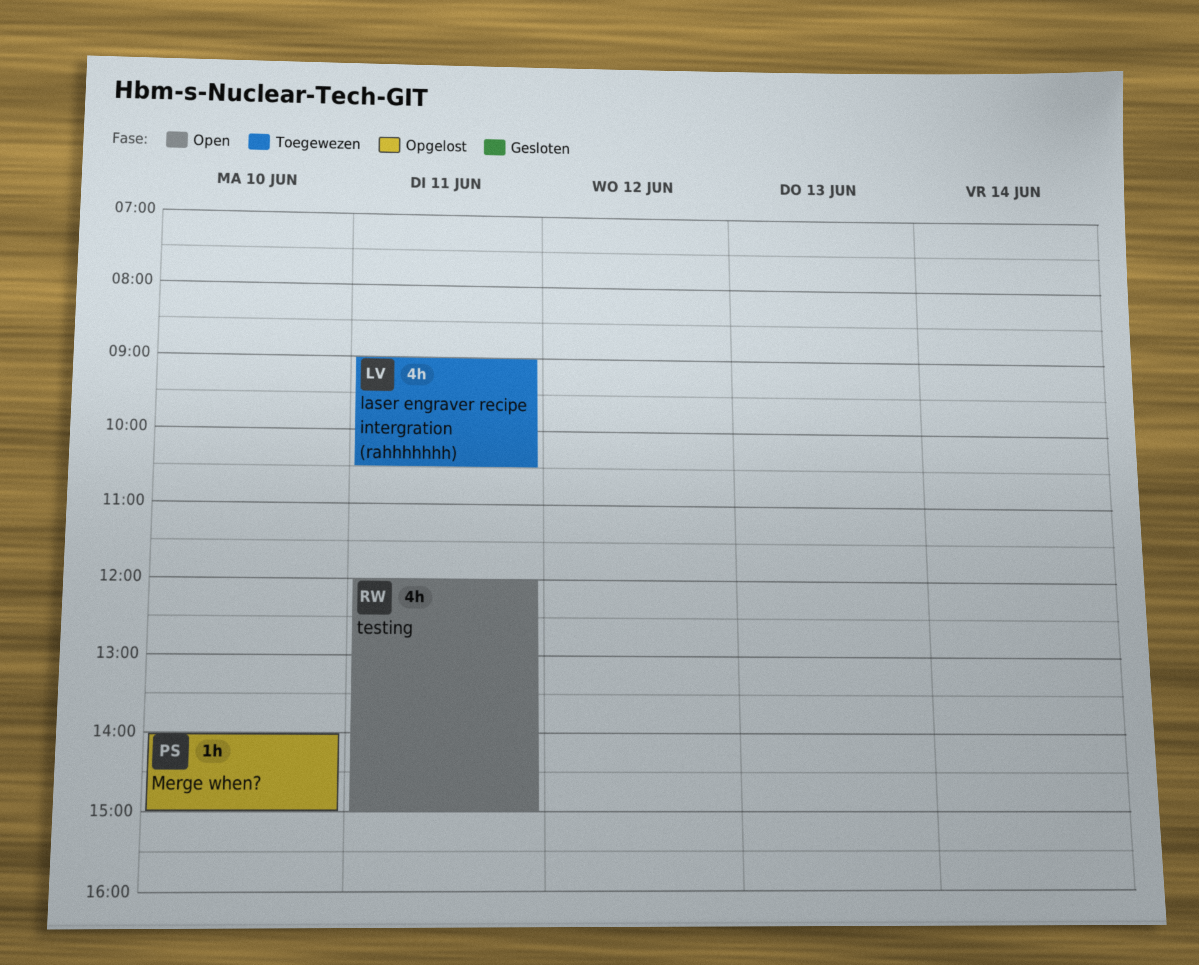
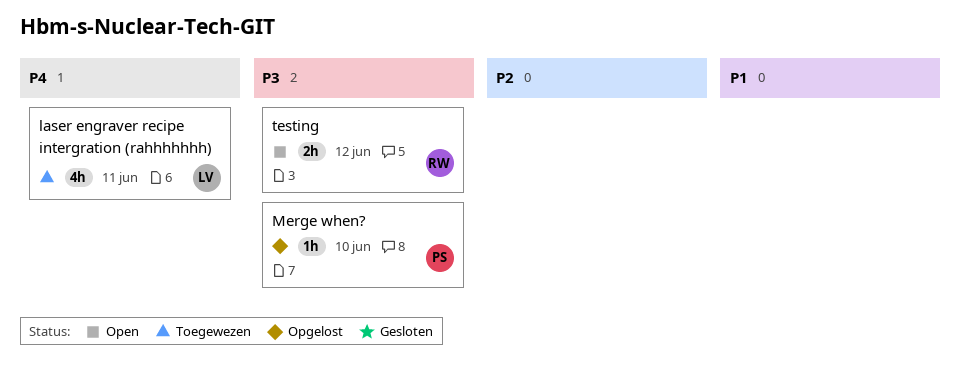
testing, estimate: 4h -> 2h
testing, day: Jun 11 -> Jun 12

